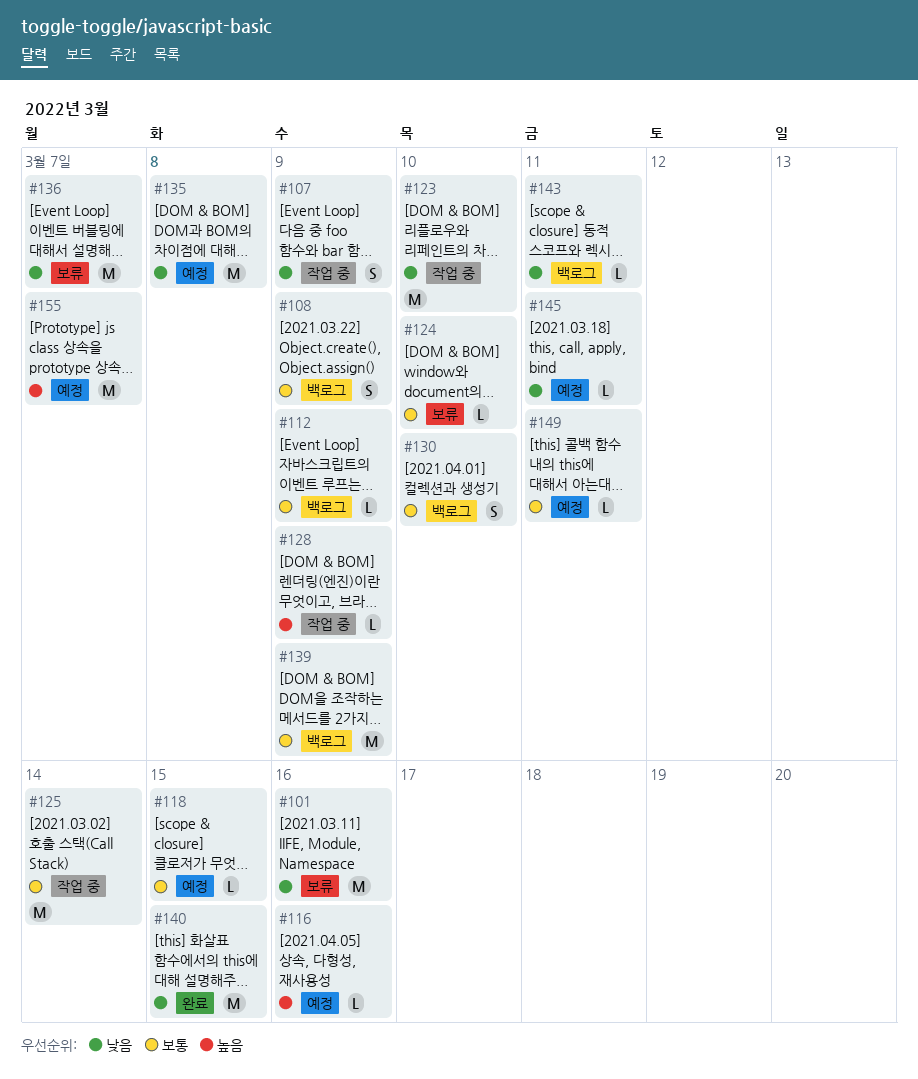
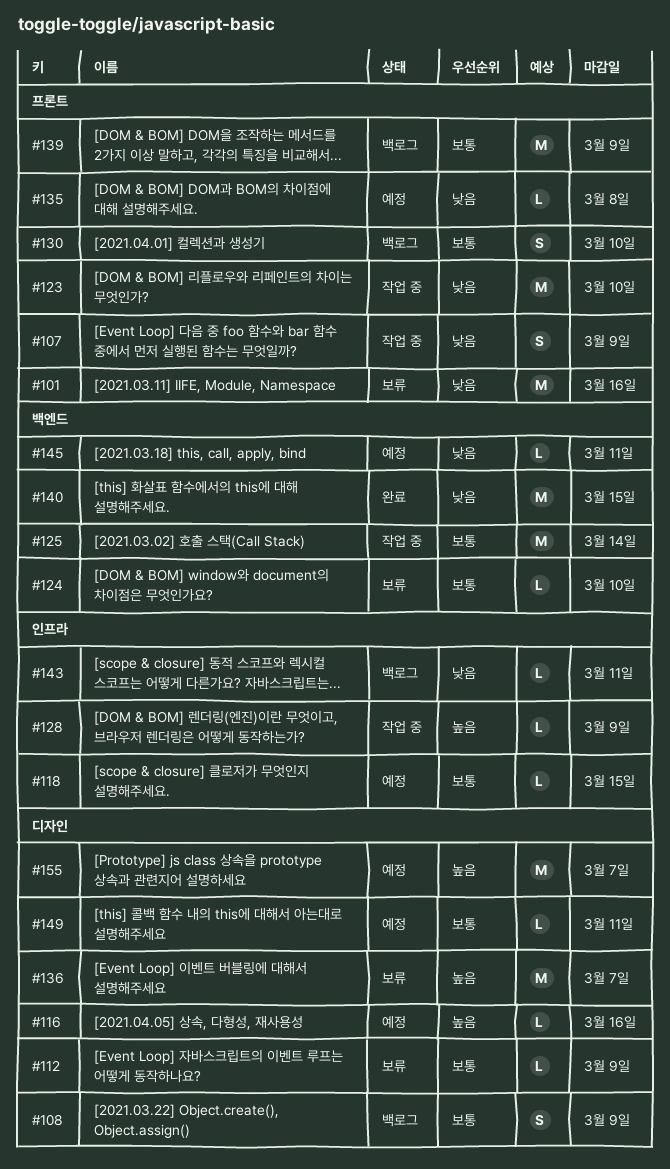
#112, status: 백로그 -> 보류
#135, estimate: M -> L
#136, priority: 낮음 -> 높음

